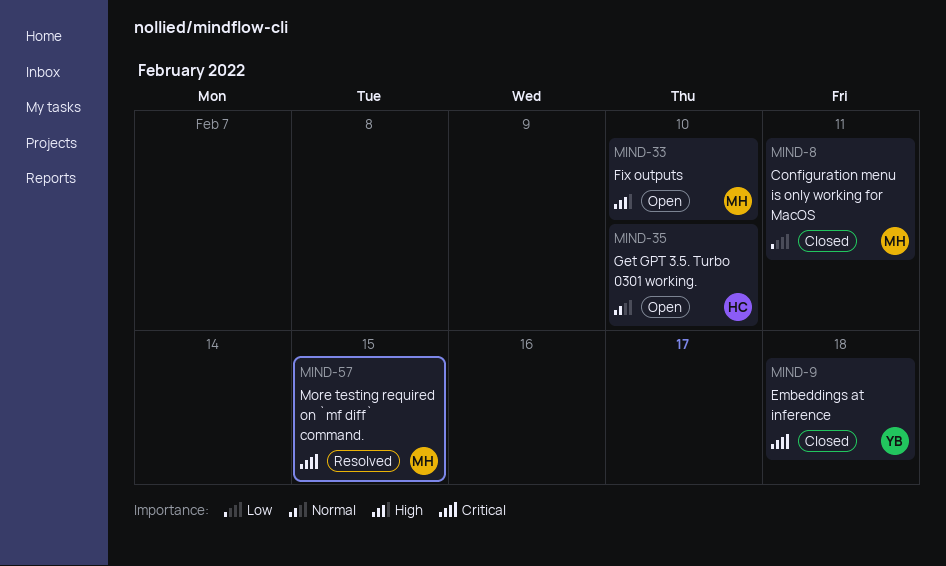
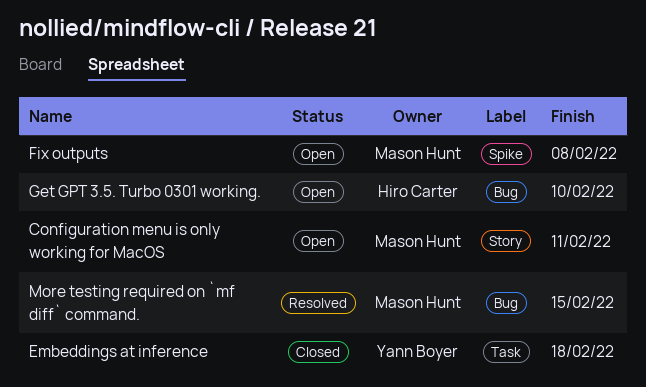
Configuration menu is only working for MacOS, status: Closed -> Open
Fix outputs, due: Feb 10 -> Feb 8

